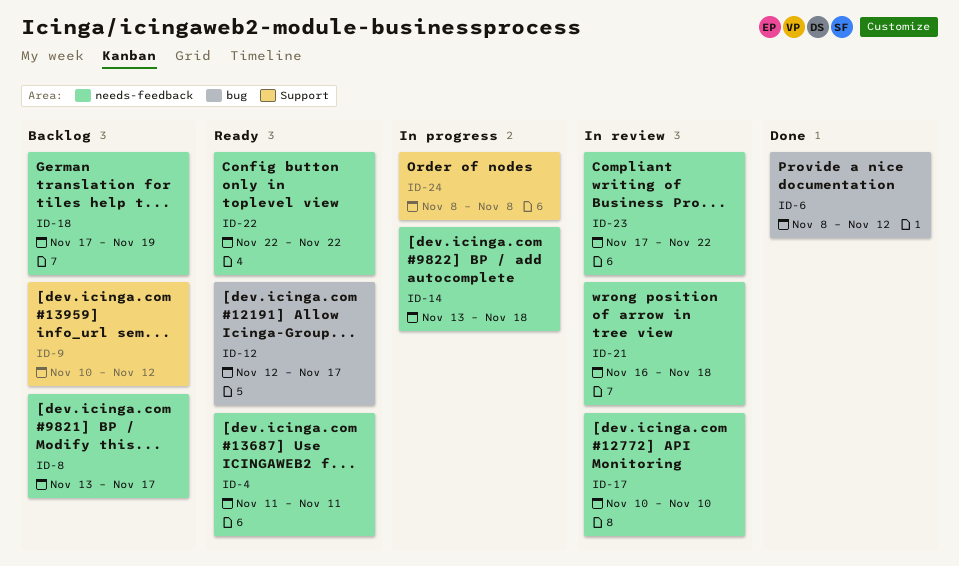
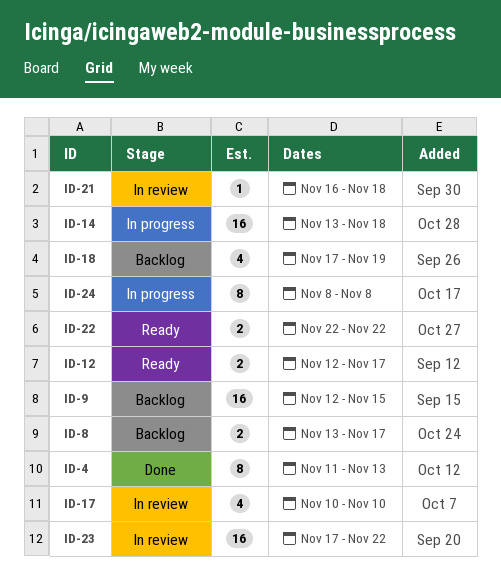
ID-4, status: Ready -> Done
ID-4, due: Nov 11 -> Nov 13
ID-6: present -> none
ID-9, start: Nov 10 -> Nov 12
ID-9, due: Nov 12 -> Nov 15

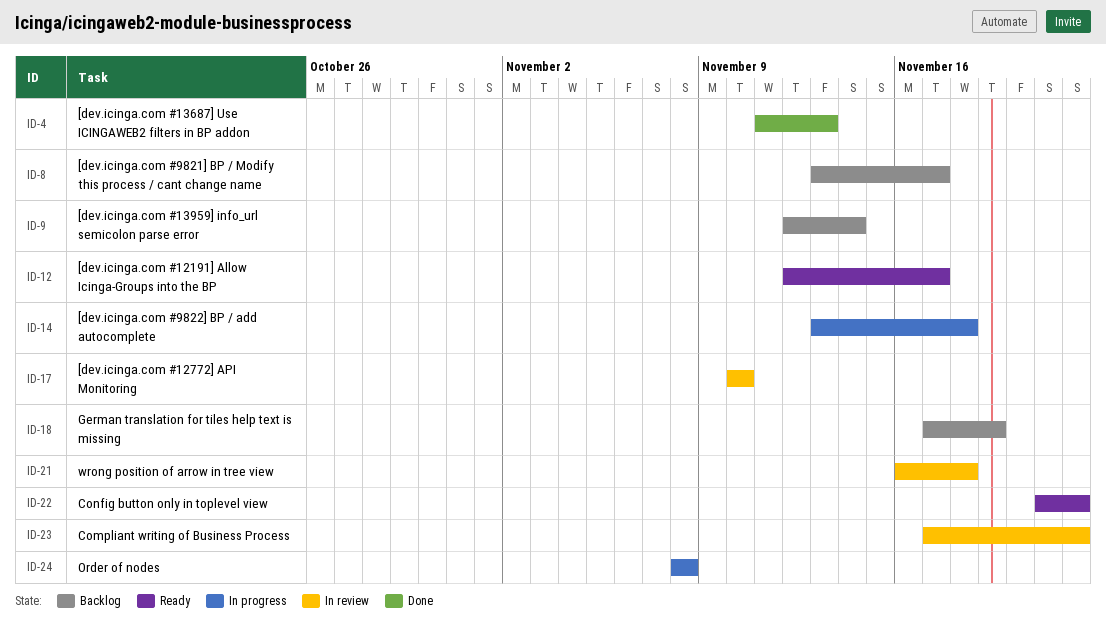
ID-9, due: Nov 15 -> Nov 14
ID-22, start: Nov 22 -> Nov 21

